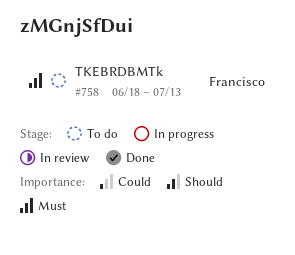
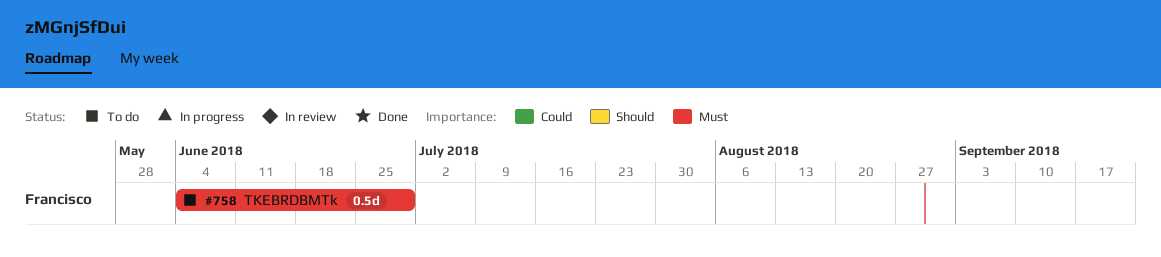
#758, start: Jun 18 -> Jun 4
#758, due: Jul 13 -> Jun 29

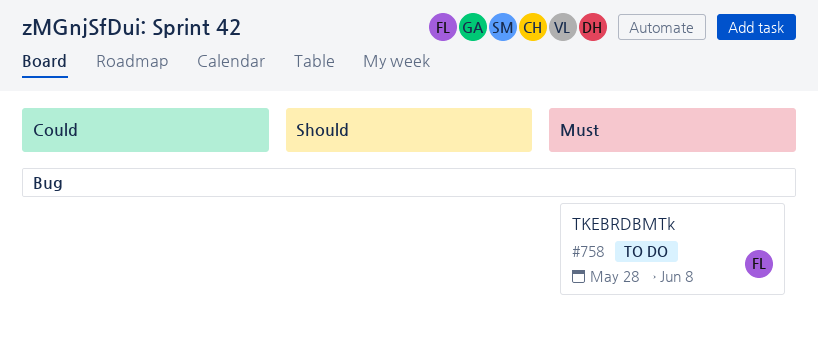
#758, start: Jun 4 -> May 28
#758, due: Jun 29 -> Jun 8

